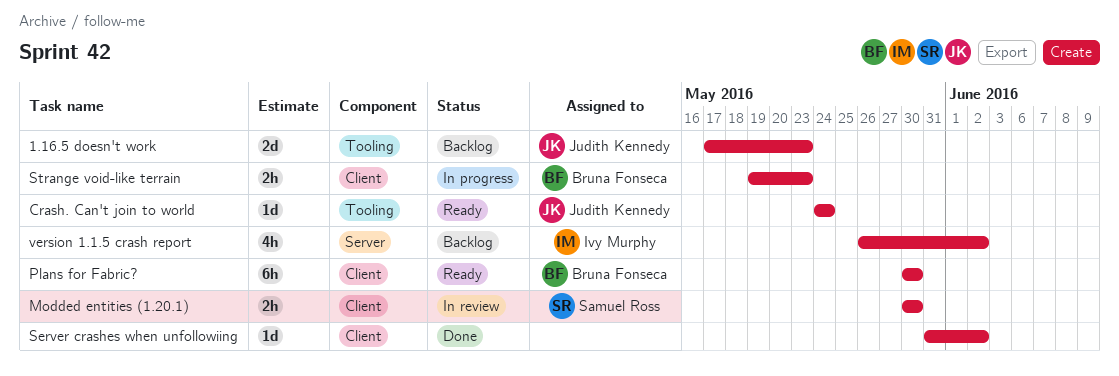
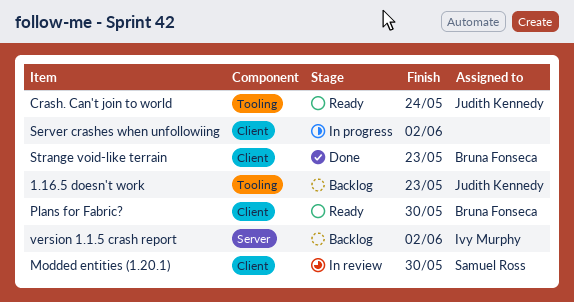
Server crashes when unfollowiing, status: Done -> In progress
Strange void-like terrain, status: In progress -> Done

